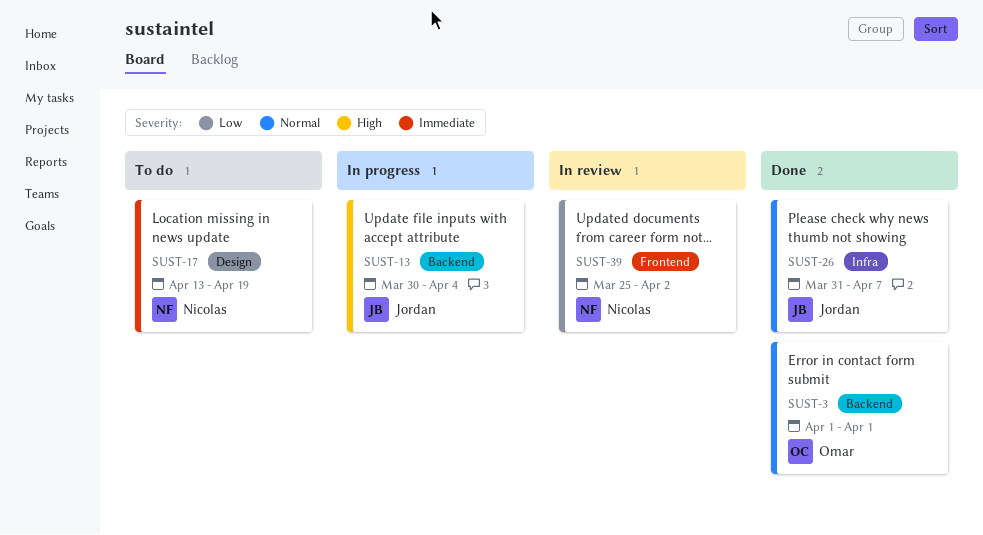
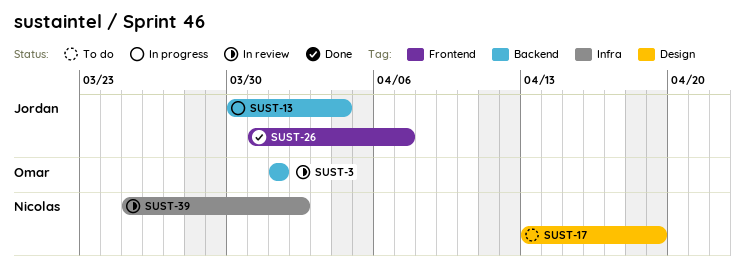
SUST-3, status: Done -> In review
SUST-26, label: Infra -> Frontend
SUST-39, label: Frontend -> Infra

